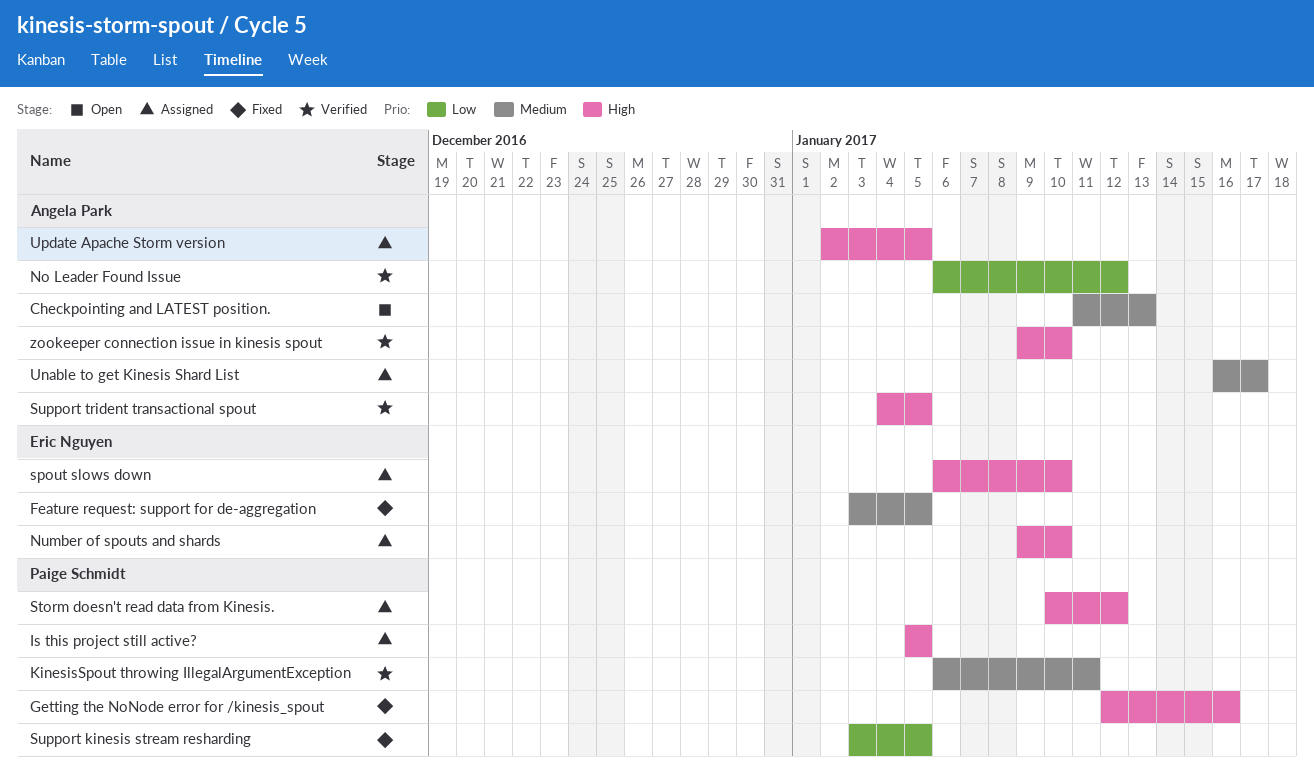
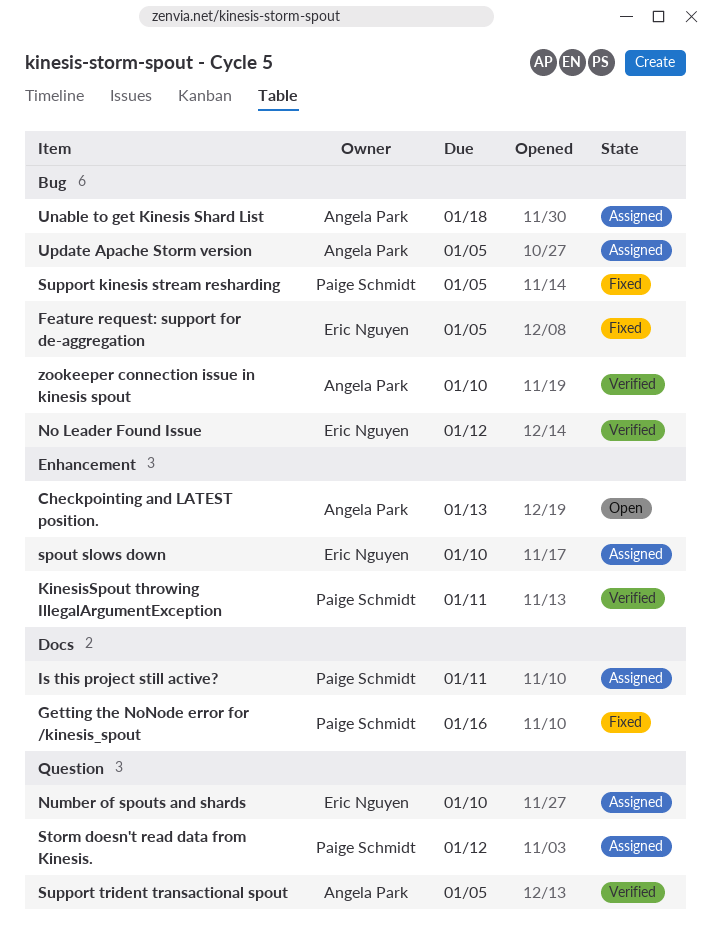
Is this project still active?, due: Jan 5 -> Jan 11
No Leader Found Issue, owner: Angela Park -> Eric Nguyen
Unable to get Kinesis Shard List, due: Jan 17 -> Jan 18

